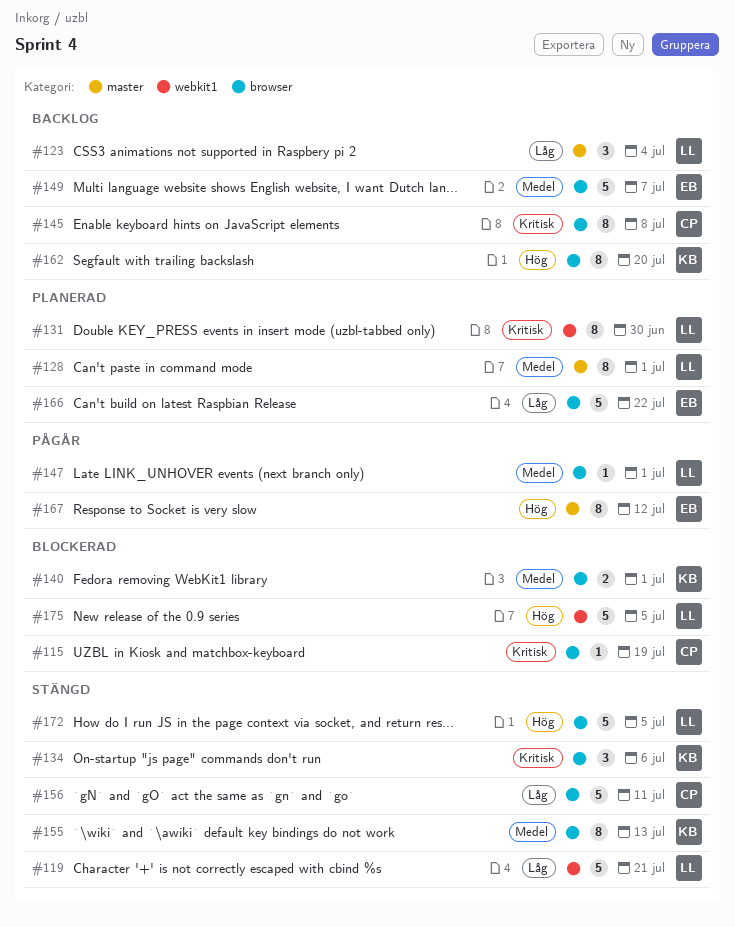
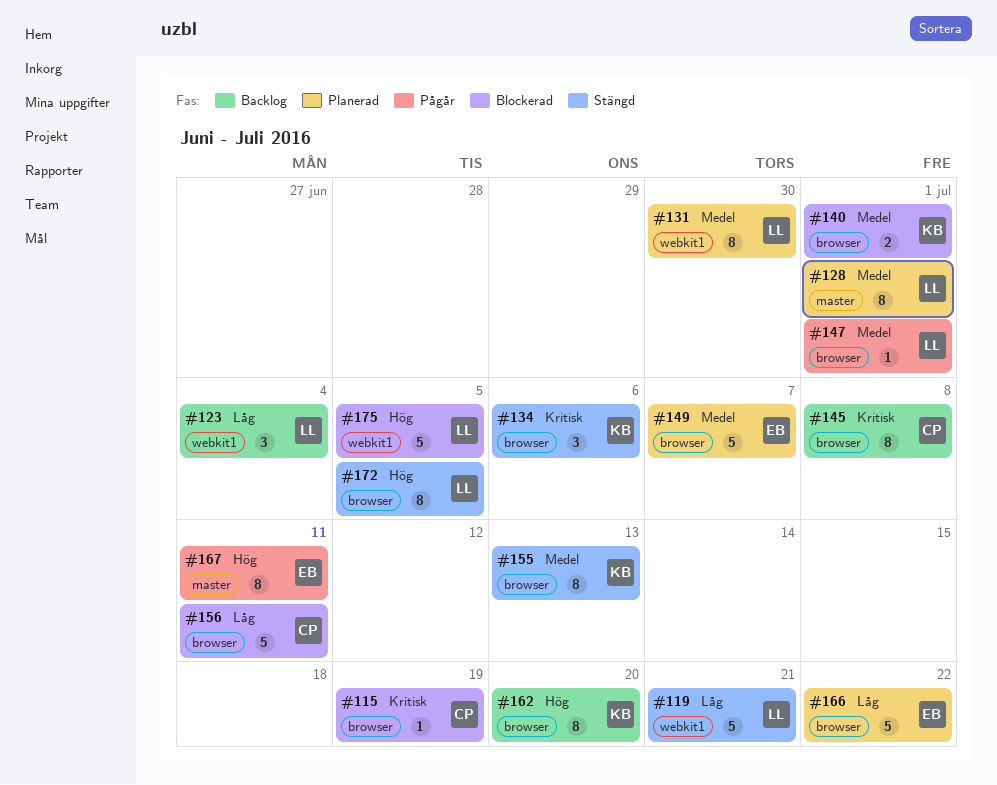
#123, label: master -> webkit1
#131, priority: Kritisk -> Medel
#149, status: Backlog -> Planerad
#156, status: Stängd -> Blockerad
#167, due: Jul 12 -> Jul 11
#172, estimate: 5 -> 8

